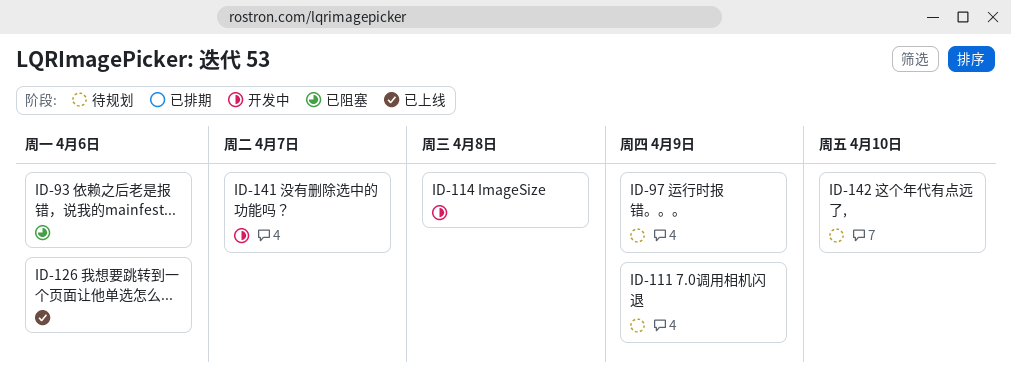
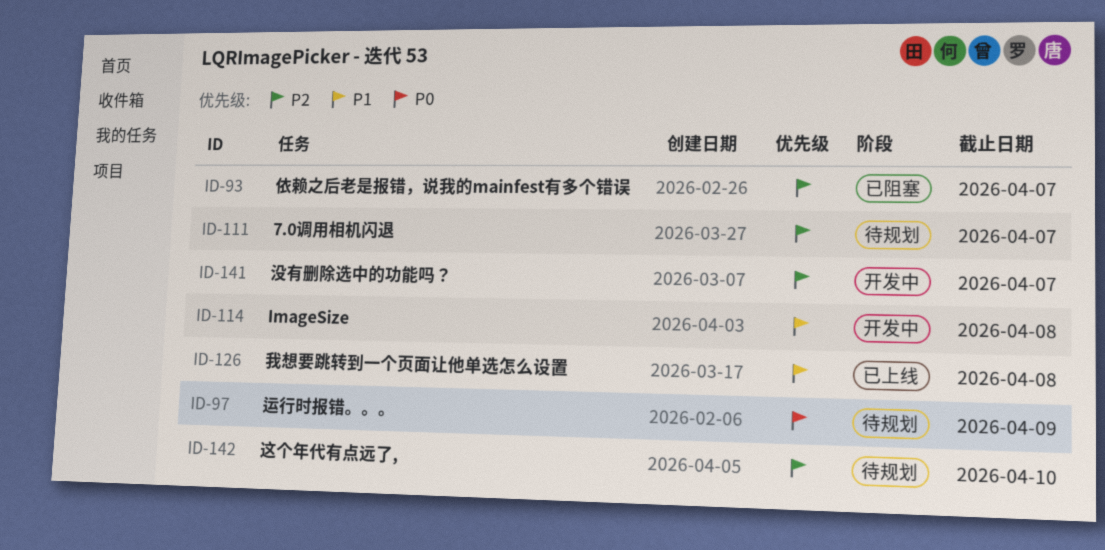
ID-93, due: Apr 6 -> Apr 7
ID-111, due: Apr 9 -> Apr 7
ID-126, due: Apr 6 -> Apr 8

